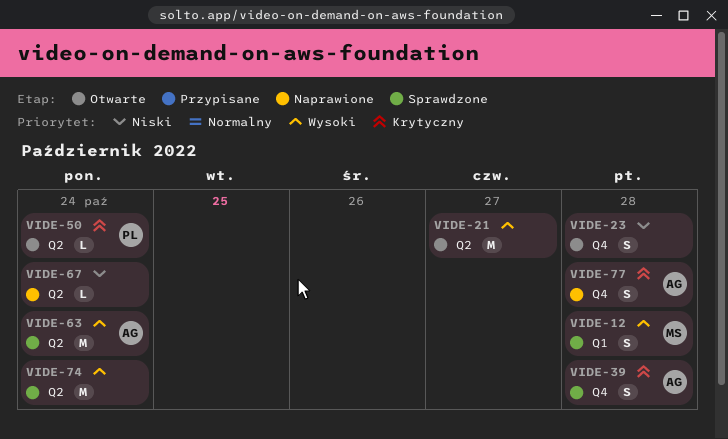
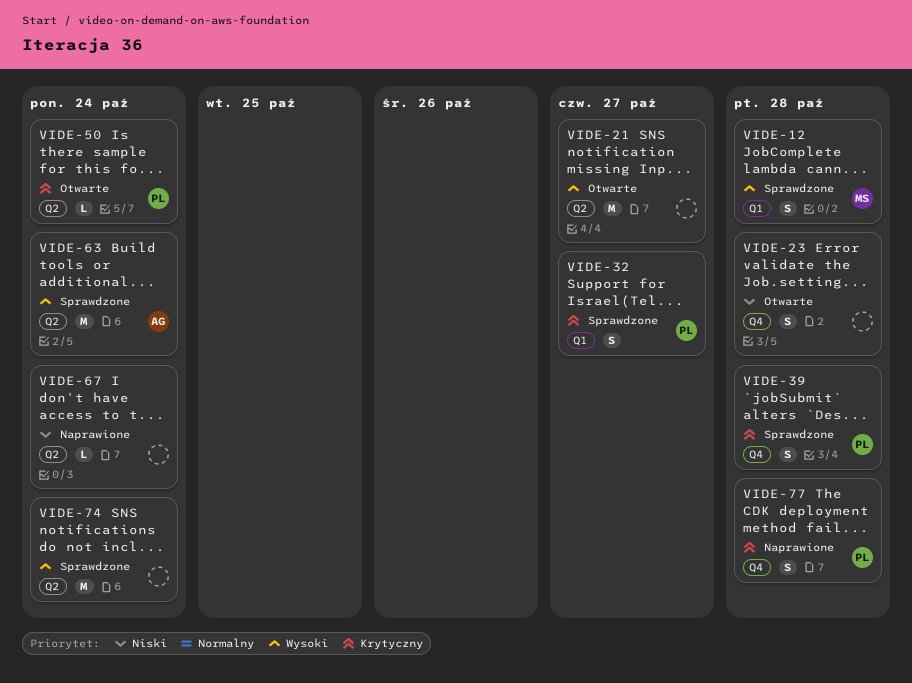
VIDE-32: none -> present
VIDE-39, owner: AG -> PL
VIDE-77, owner: AG -> PL

